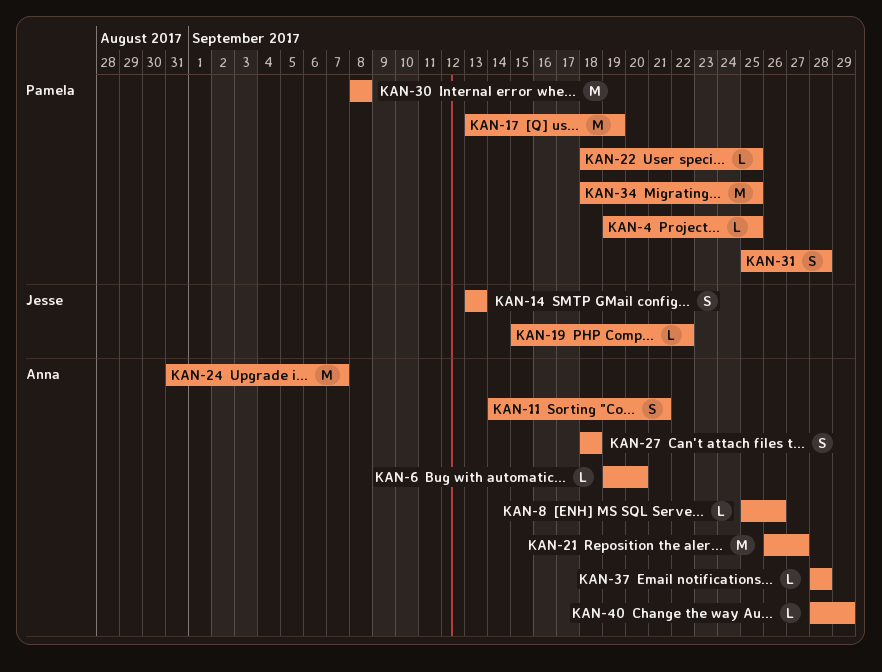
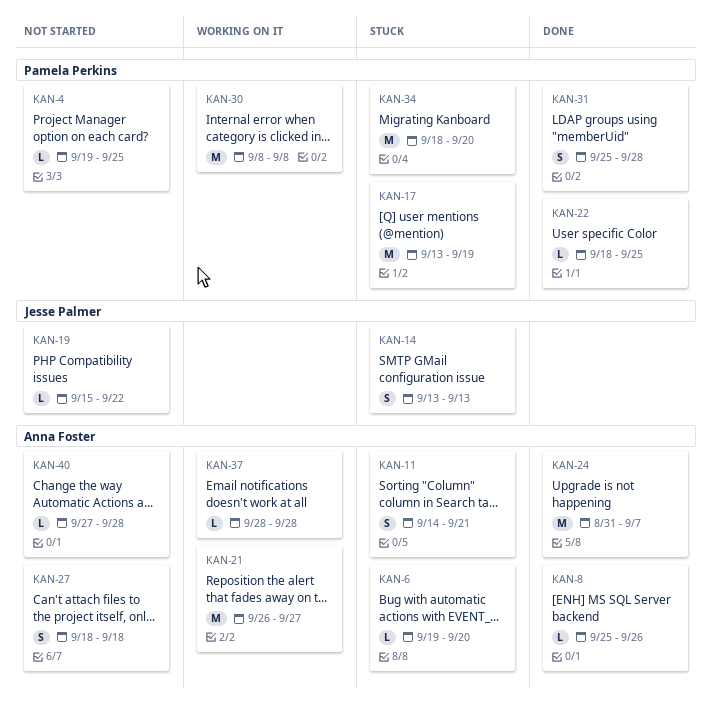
KAN-34, due: Sep 25 -> Sep 20
KAN-40, start: Sep 28 -> Sep 27
KAN-40, due: Sep 29 -> Sep 28

